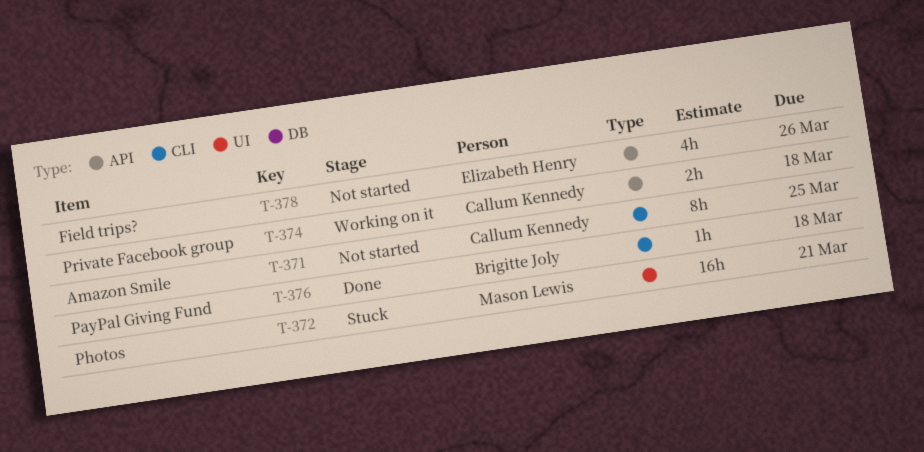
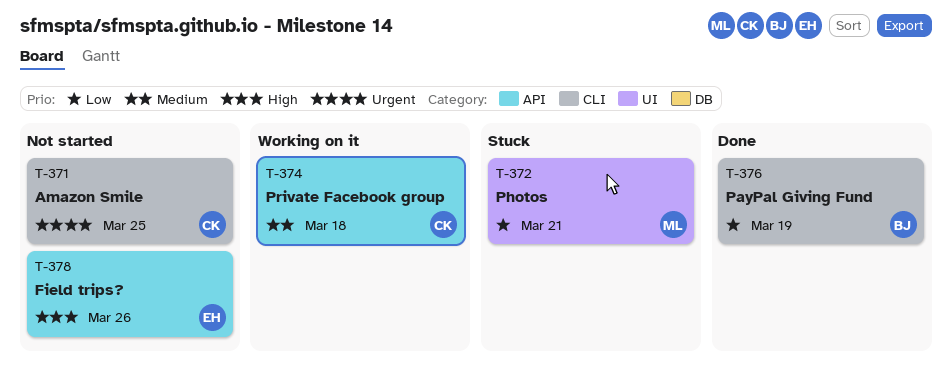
T-376, due: Mar 18 -> Mar 19

